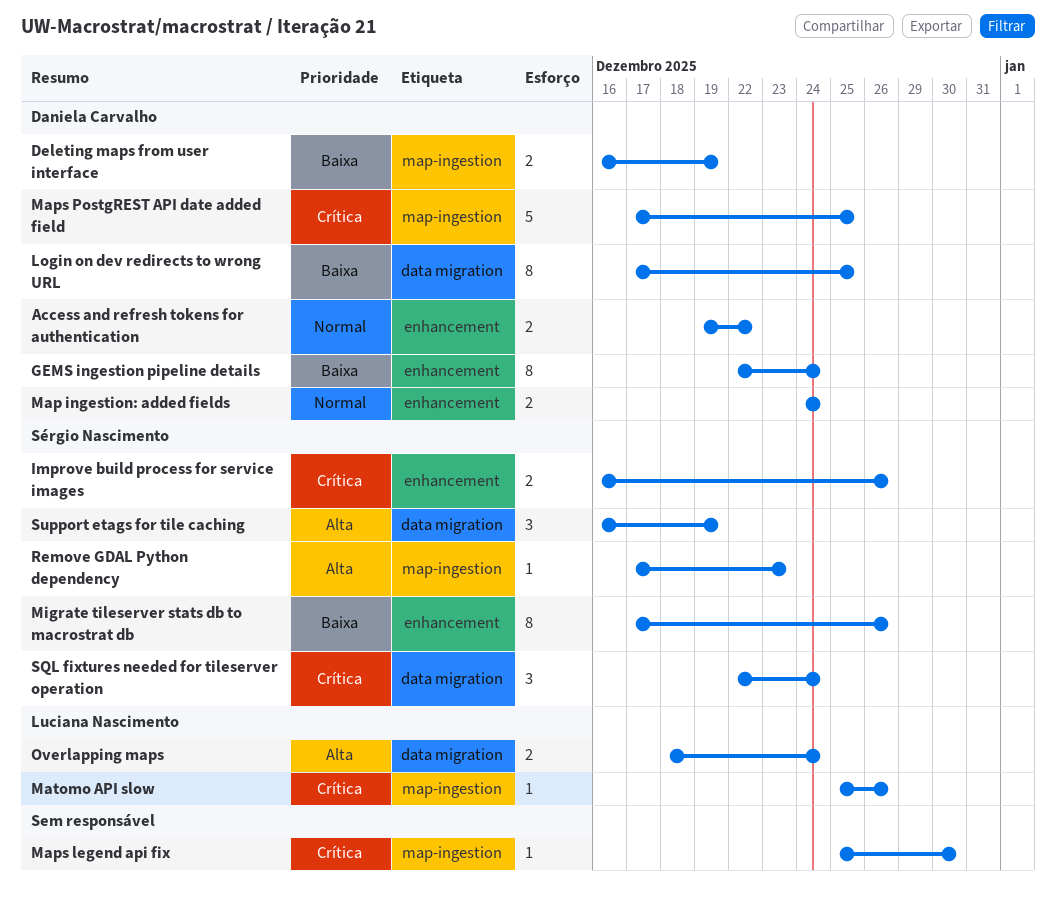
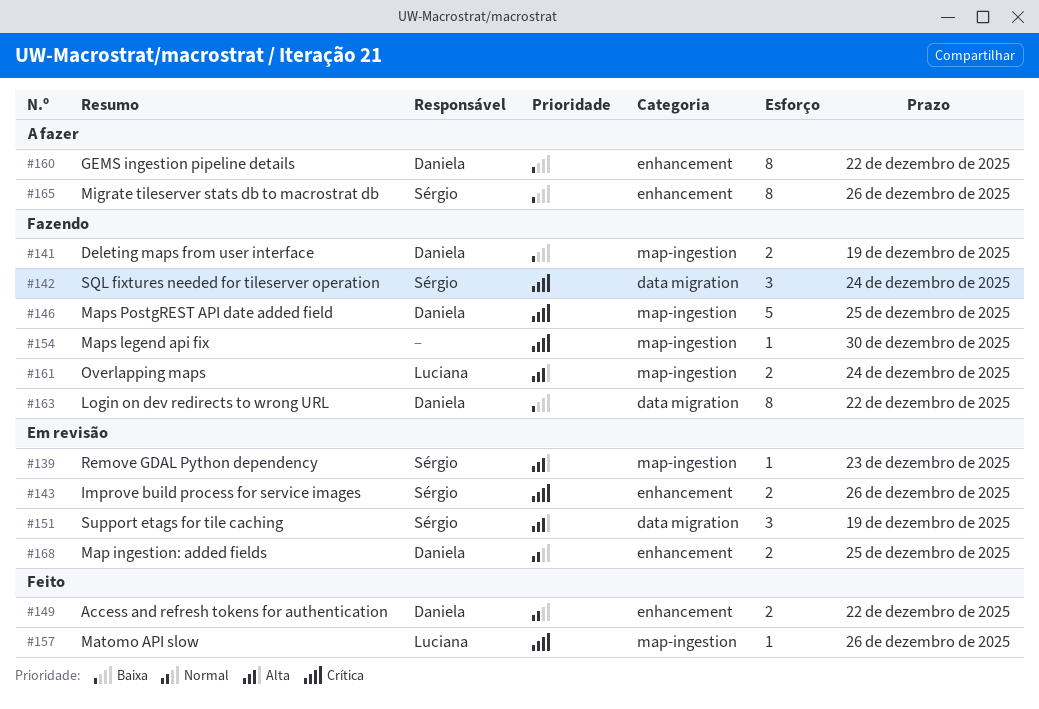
GEMS ingestion pipeline details, due: Dec 24 -> Dec 22
Login on dev redirects to wrong URL, due: Dec 25 -> Dec 22
Map ingestion: added fields, due: Dec 24 -> Dec 25
Overlapping maps, label: data migration -> map-ingestion

